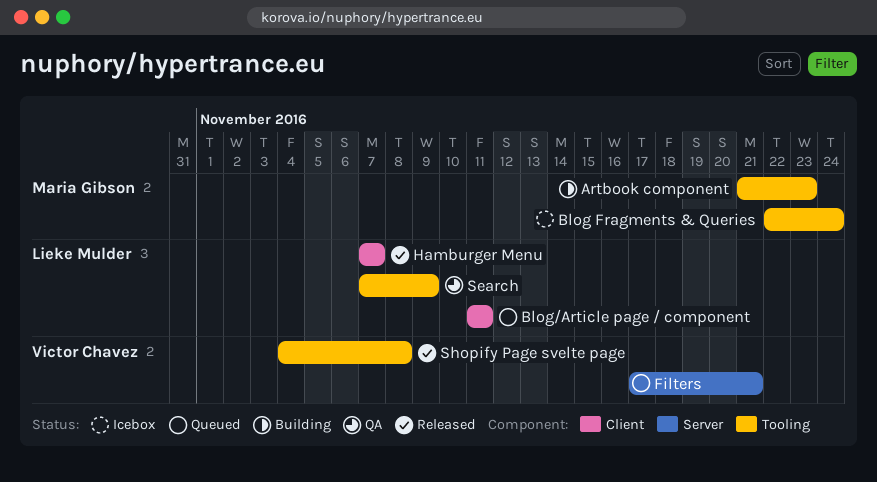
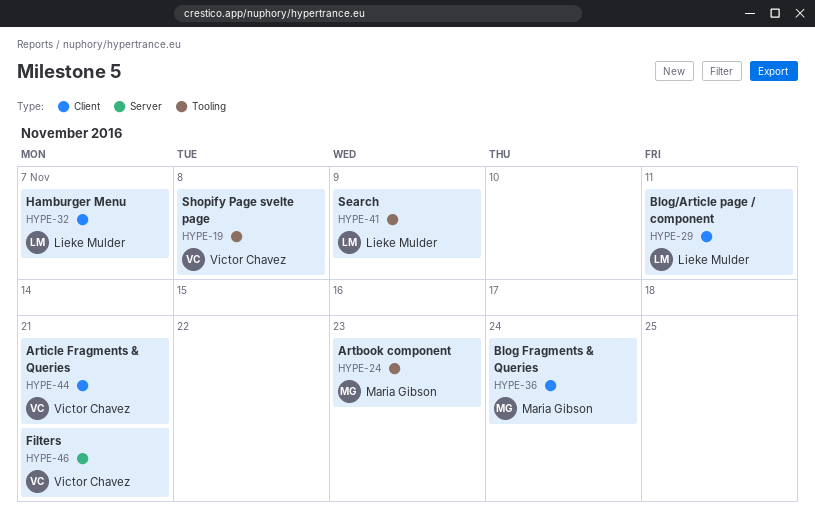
Article Fragments & Queries: none -> present
Blog Fragments & Queries, label: Tooling -> Client

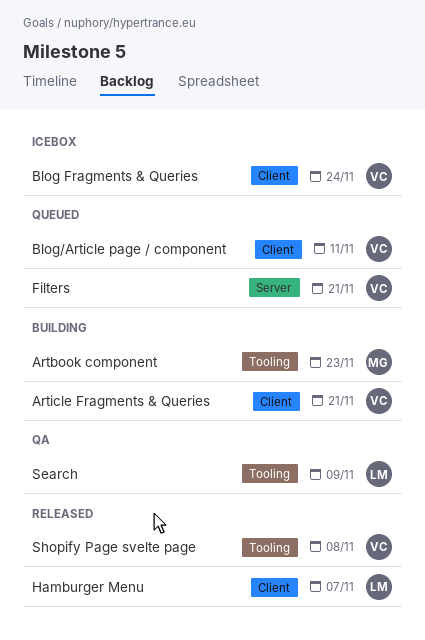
Blog Fragments & Queries, owner: Maria Gibson -> Victor Chavez
Blog/Article page / component, owner: Lieke Mulder -> Victor Chavez

